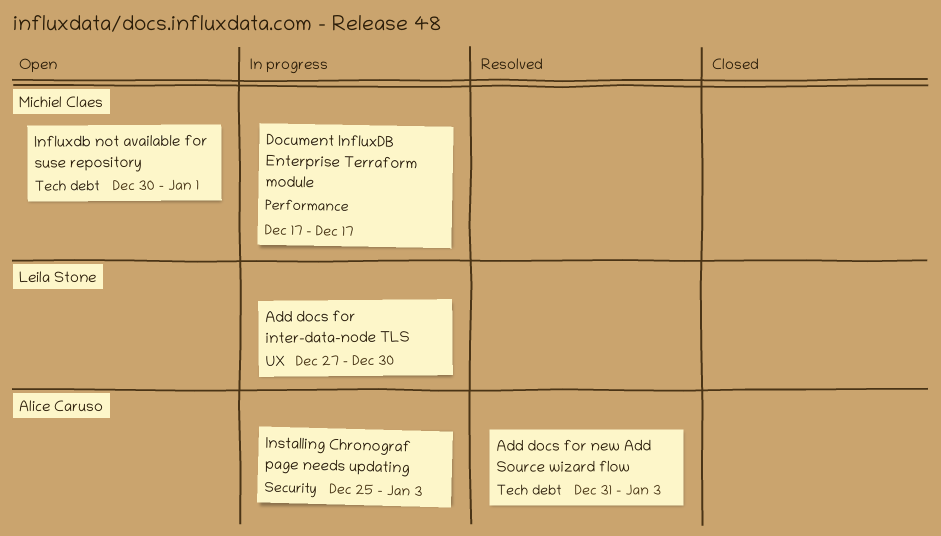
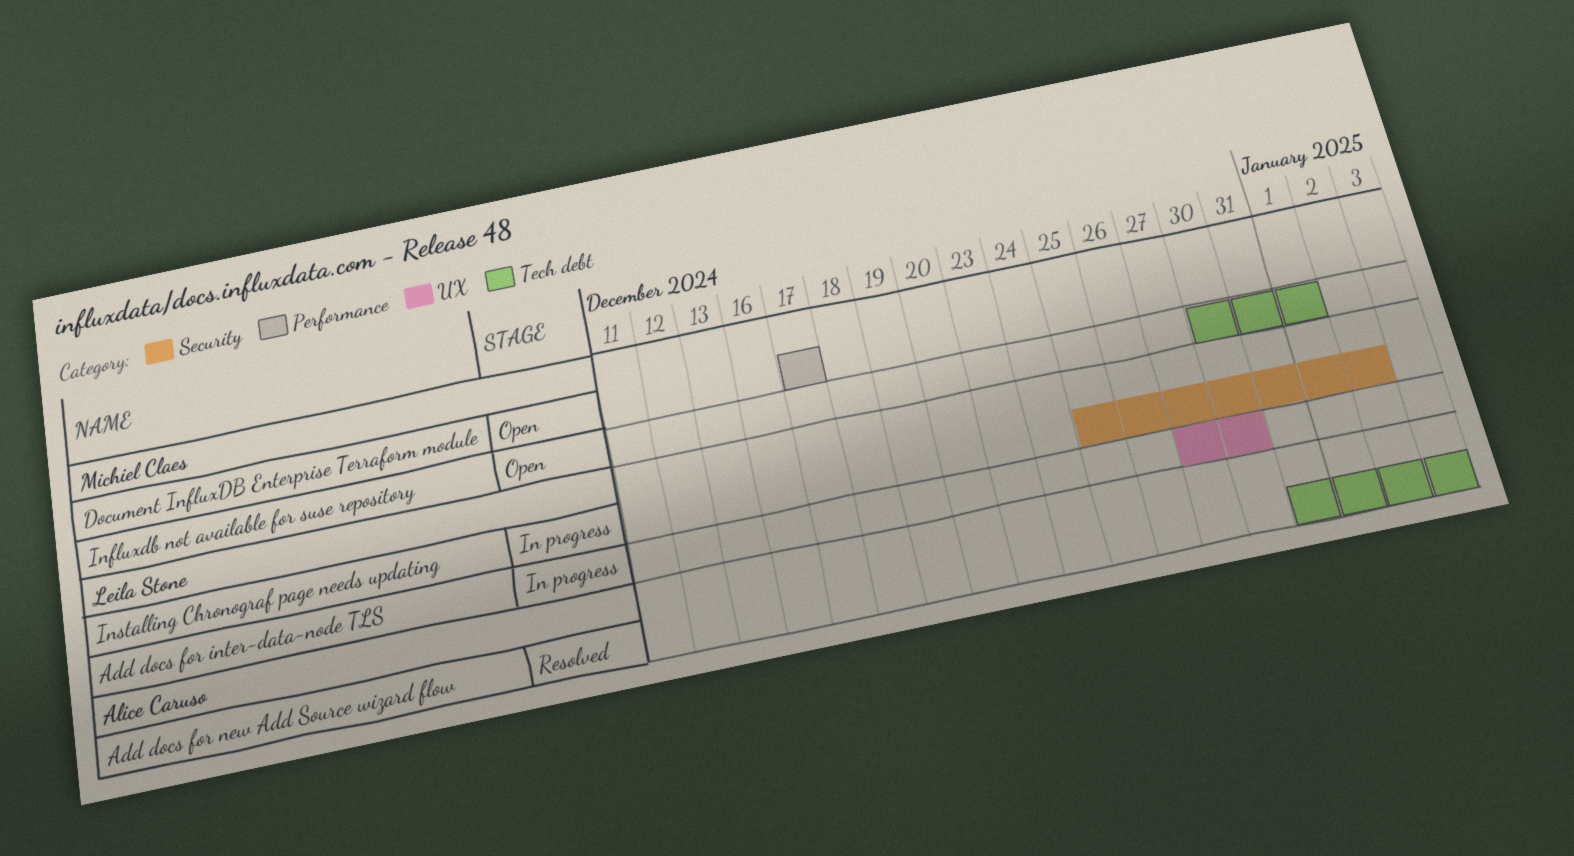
Document InfluxDB Enterprise Terraform module, status: In progress -> Open
Installing Chronograf page needs updating, owner: Alice Caruso -> Leila Stone
Installing Chronograf page needs updating, due: Jan 3 -> Jan 2

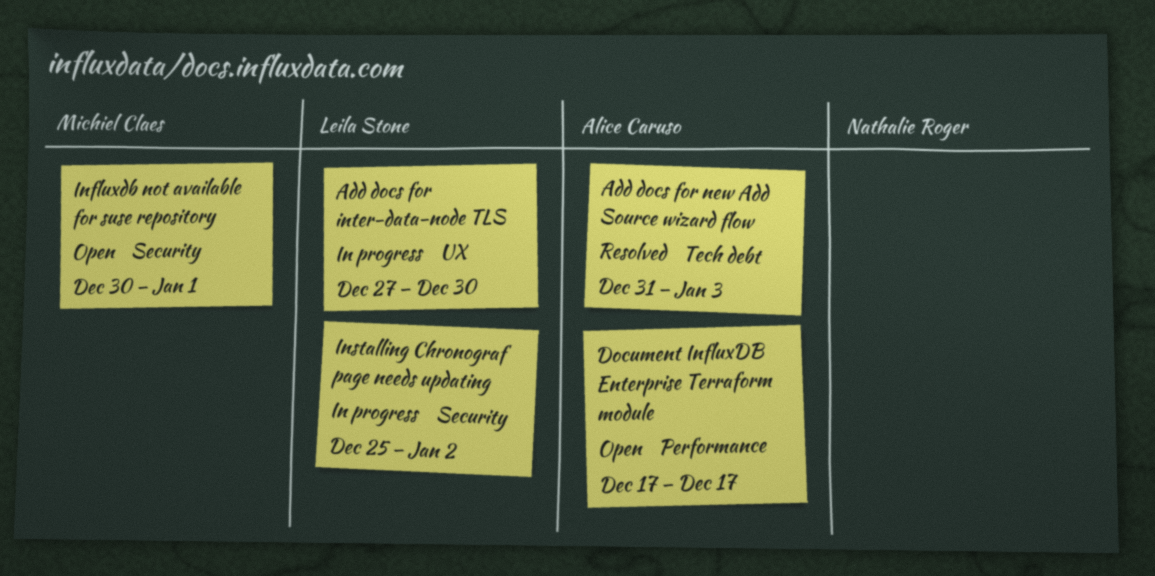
Document InfluxDB Enterprise Terraform module, owner: Michiel Claes -> Alice Caruso
Influxdb not available for suse repository, label: Tech debt -> Security

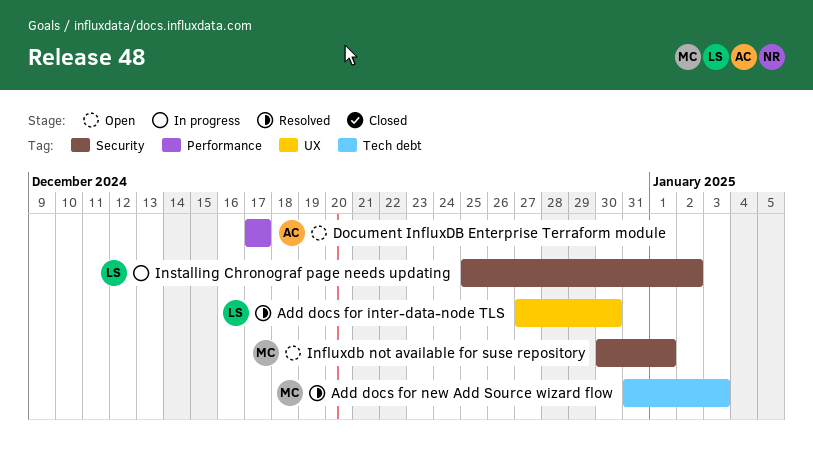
Add docs for inter-data-node TLS, status: In progress -> Resolved
Add docs for new Add Source wizard flow, owner: Alice Caruso -> Michiel Claes

